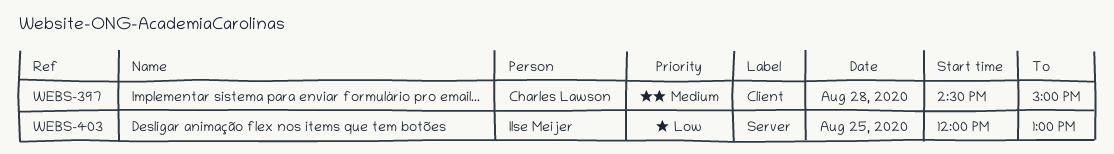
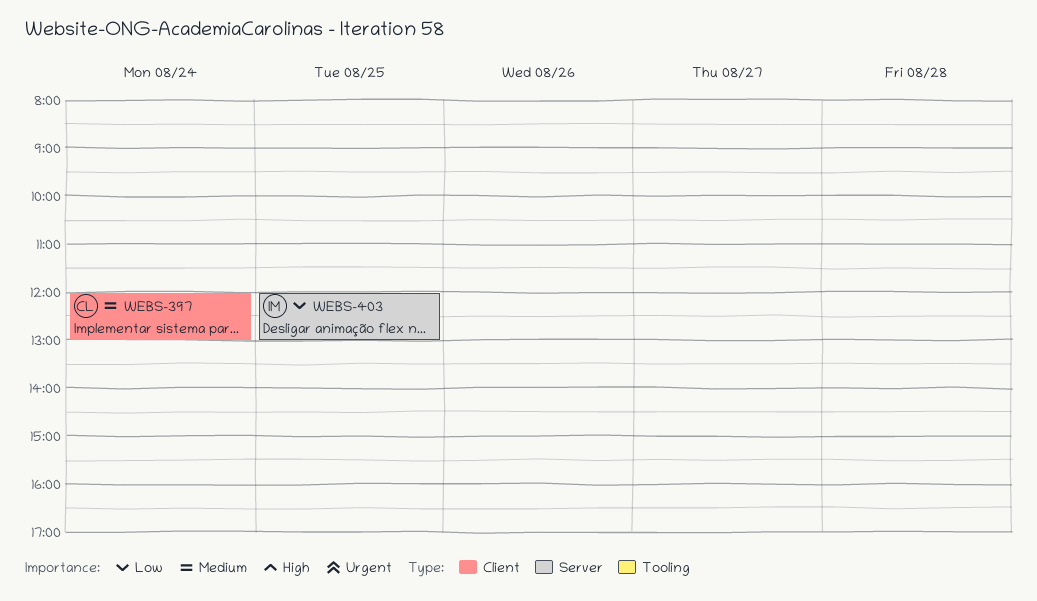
WEBS-397, day: Aug 28 -> Aug 24
WEBS-397, begins: 14:30 -> 12:00
WEBS-397, ends: 15:00 -> 13:00

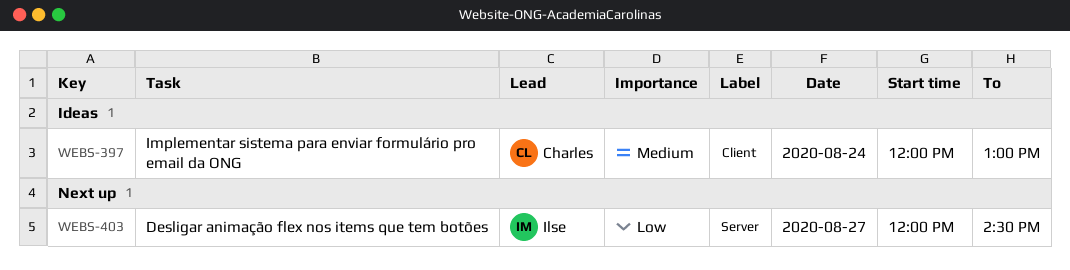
WEBS-403, day: Aug 25 -> Aug 27
WEBS-403, ends: 13:00 -> 14:30

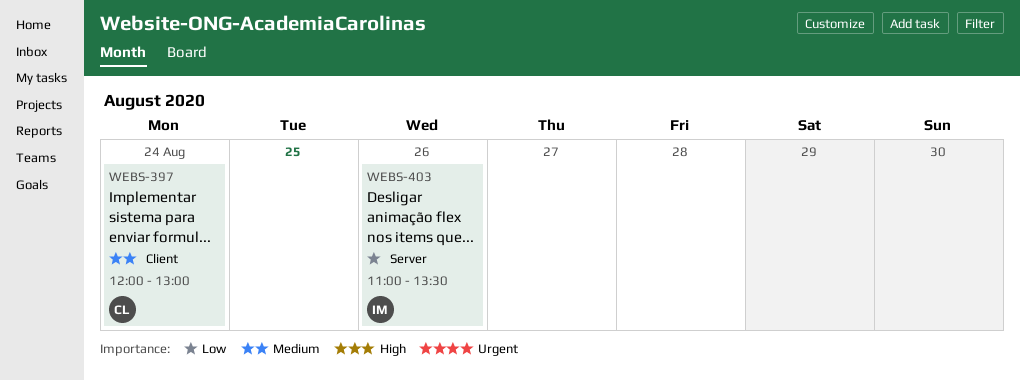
WEBS-403, day: Aug 27 -> Aug 26
WEBS-403, begins: 12:00 -> 11:00
WEBS-403, ends: 14:30 -> 13:30

